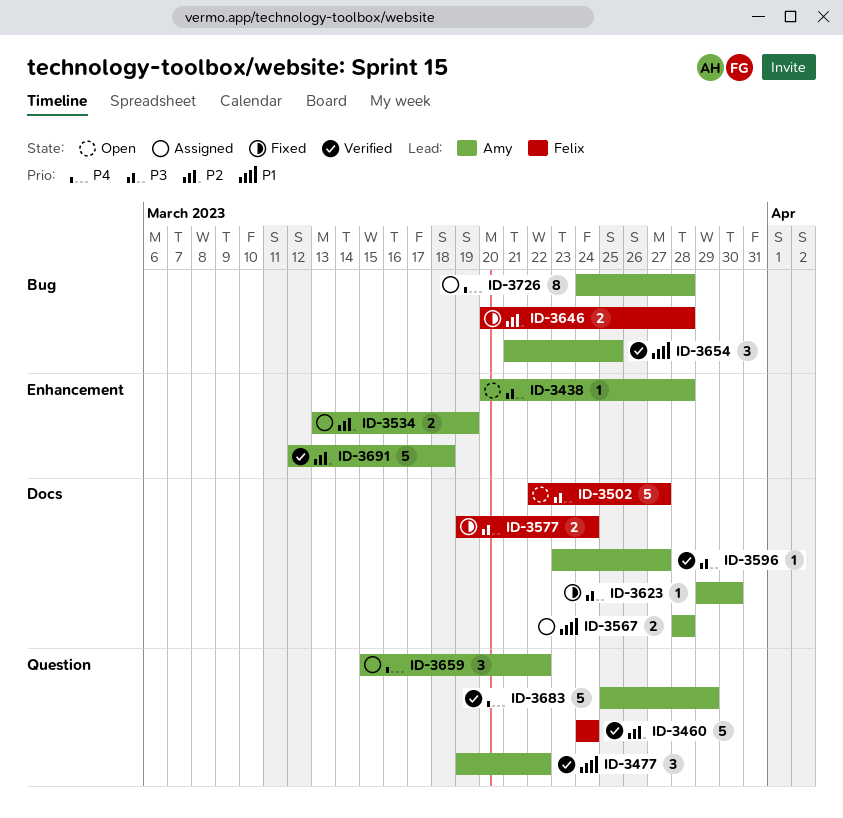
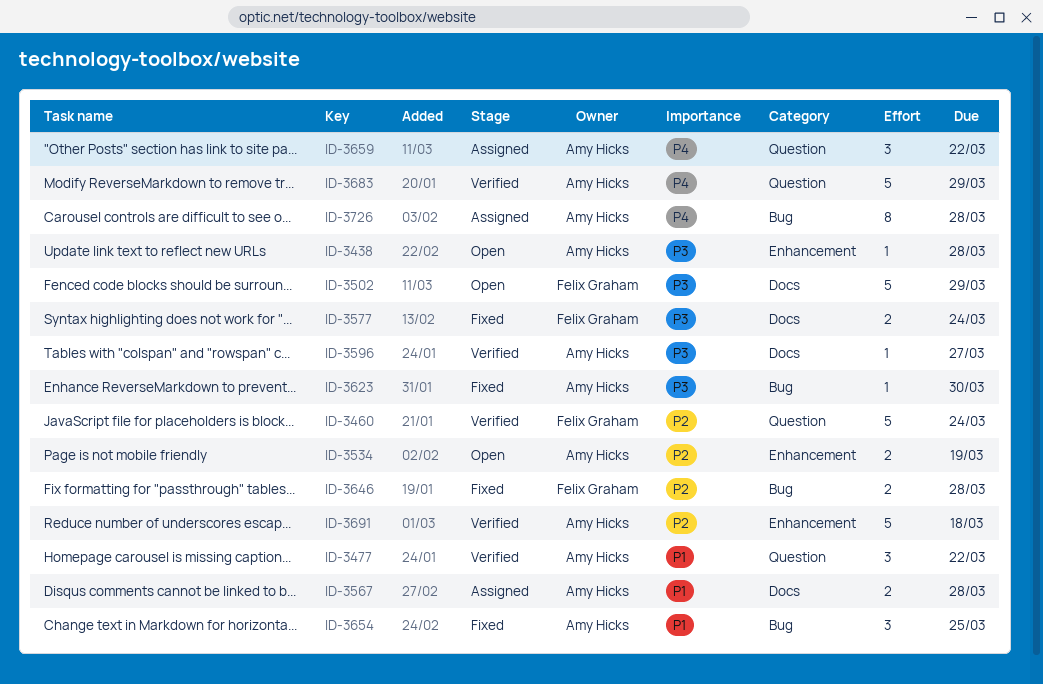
ID-3502, due: Mar 27 -> Mar 29
ID-3534, status: Assigned -> Open
ID-3623, label: Docs -> Bug
ID-3654, status: Verified -> Fixed

